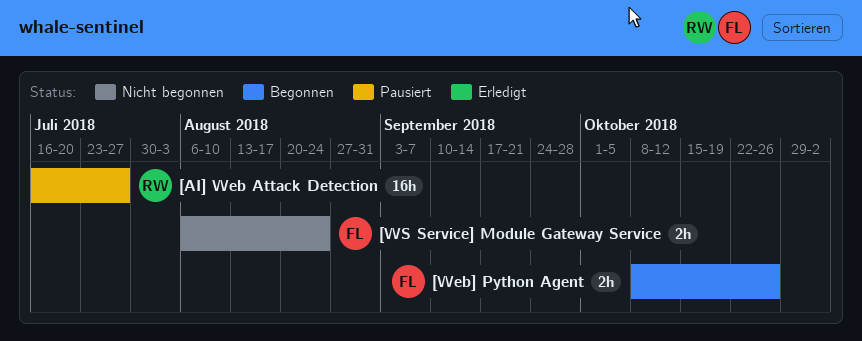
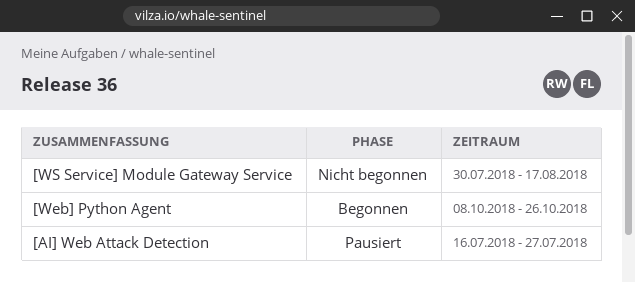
[WS Service] Module Gateway Service, start: Aug 6 -> Jul 30
[WS Service] Module Gateway Service, due: Aug 24 -> Aug 17

